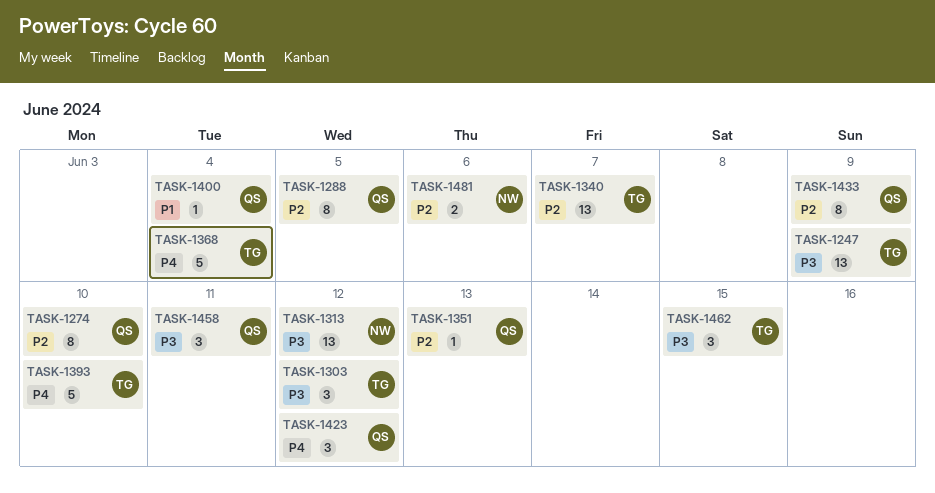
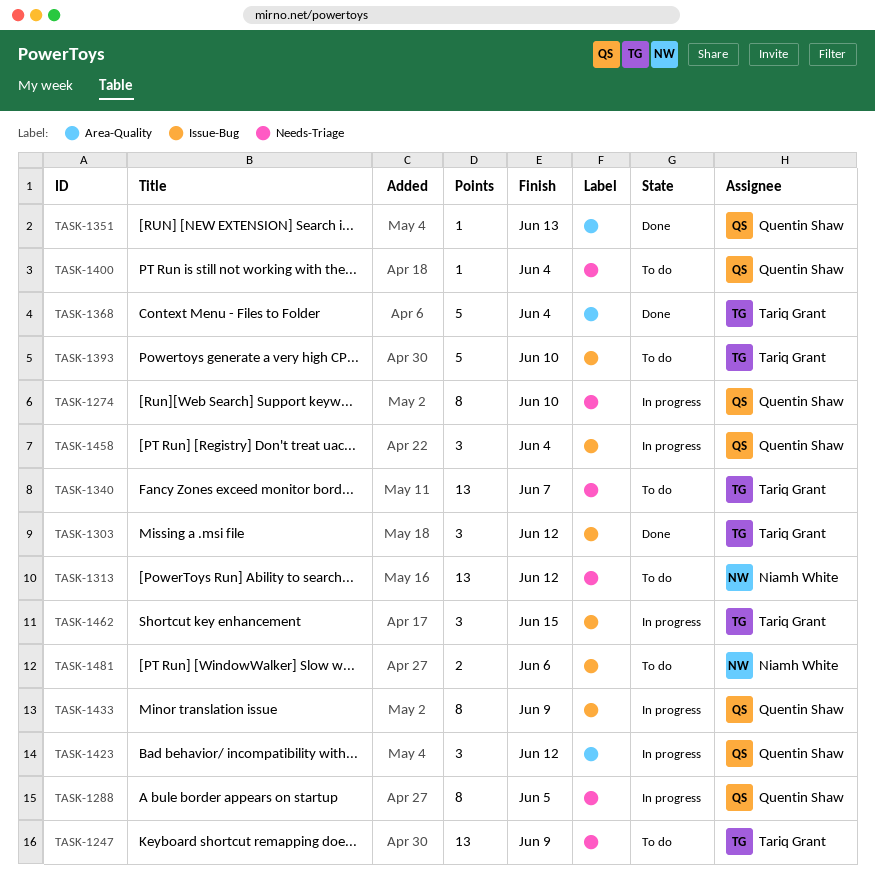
TASK-1458, due: Jun 11 -> Jun 4

